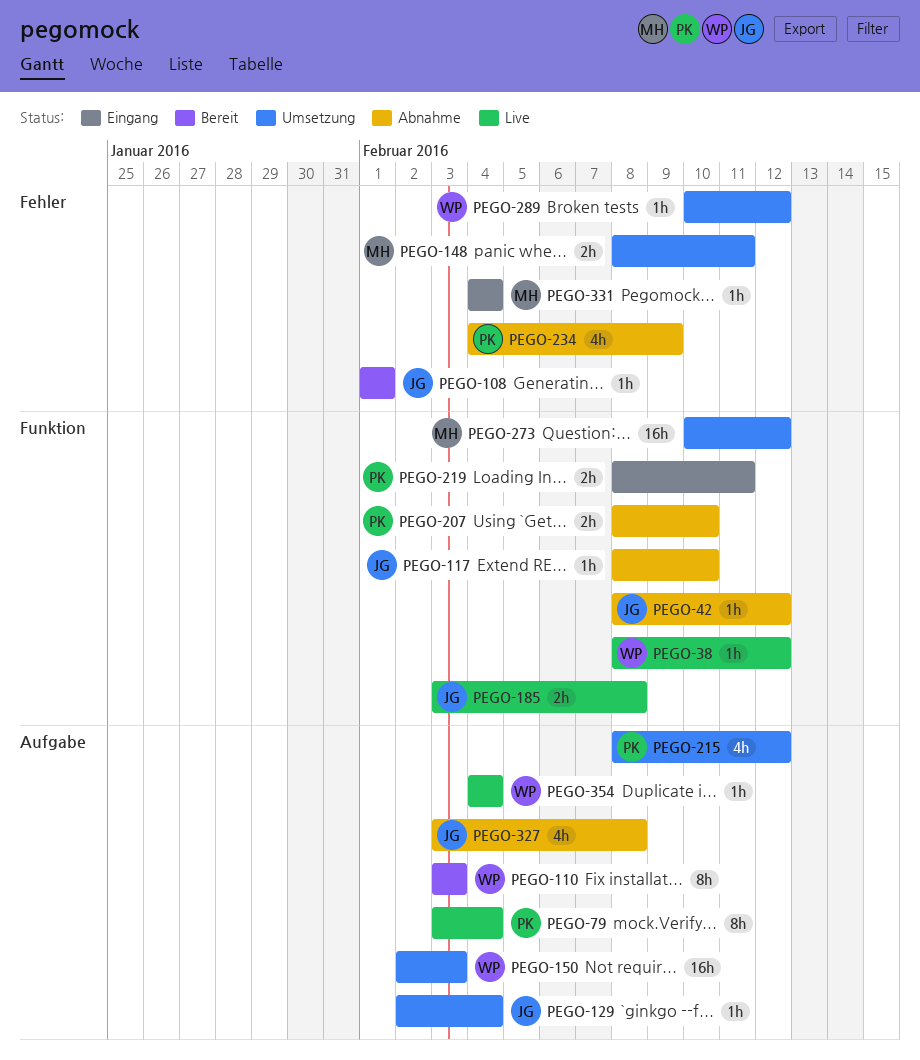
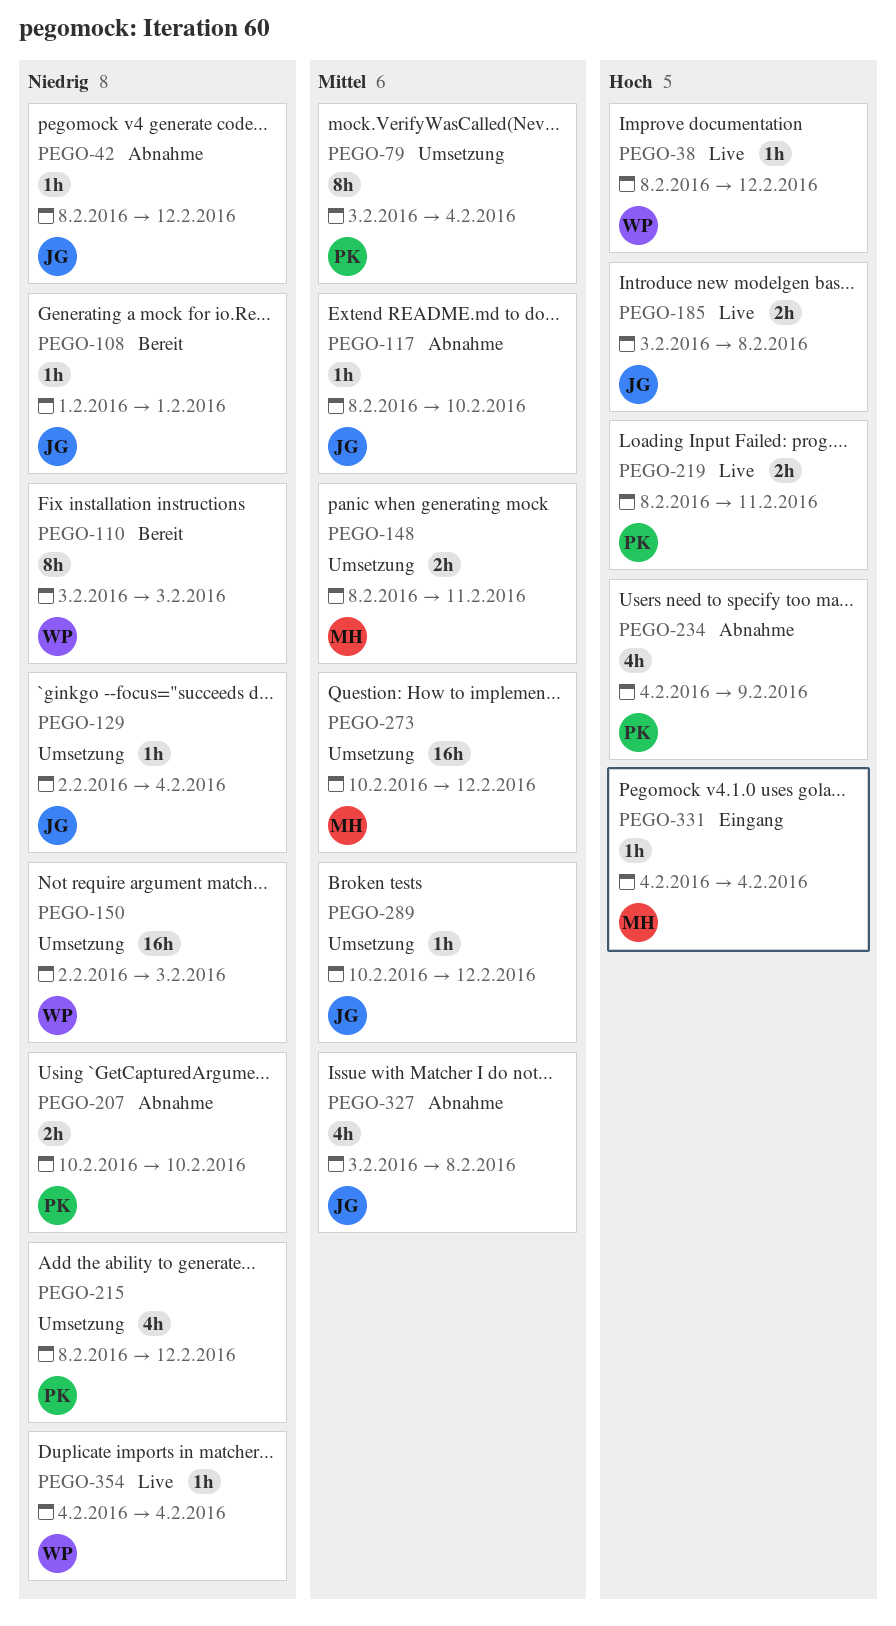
PEGO-79, status: Live -> Umsetzung
PEGO-207, start: Feb 8 -> Feb 10
PEGO-219, status: Eingang -> Live
PEGO-289, owner: WP -> JG

